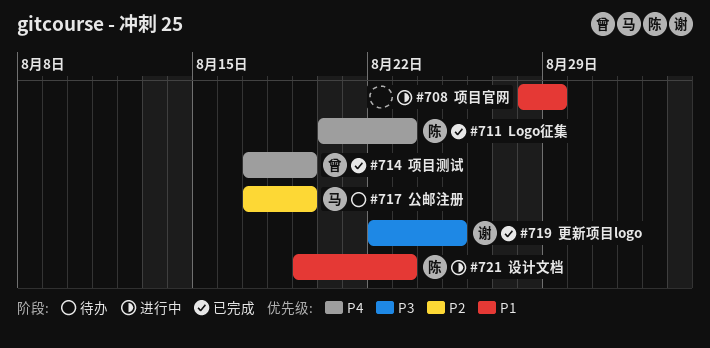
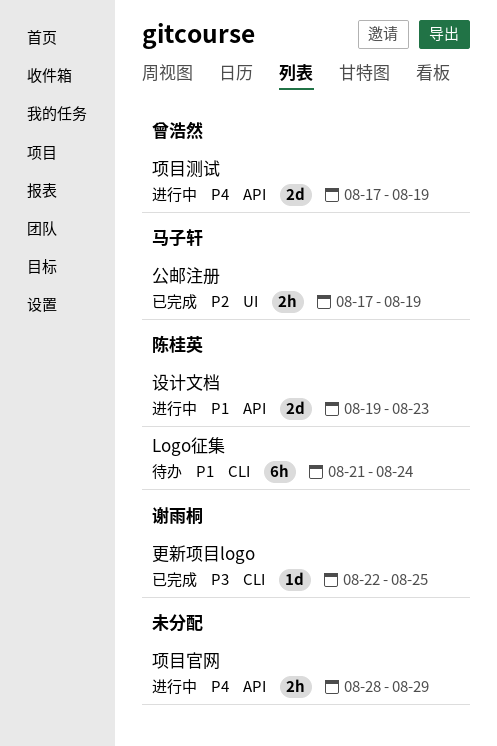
Logo征集, status: 已完成 -> 待办
Logo征集, priority: P4 -> P1
Logo征集, start: Aug 20 -> Aug 21
Logo征集, due: Aug 23 -> Aug 24
公邮注册, status: 待办 -> 已完成
项目官网, priority: P1 -> P4
项目测试, status: 已完成 -> 进行中

